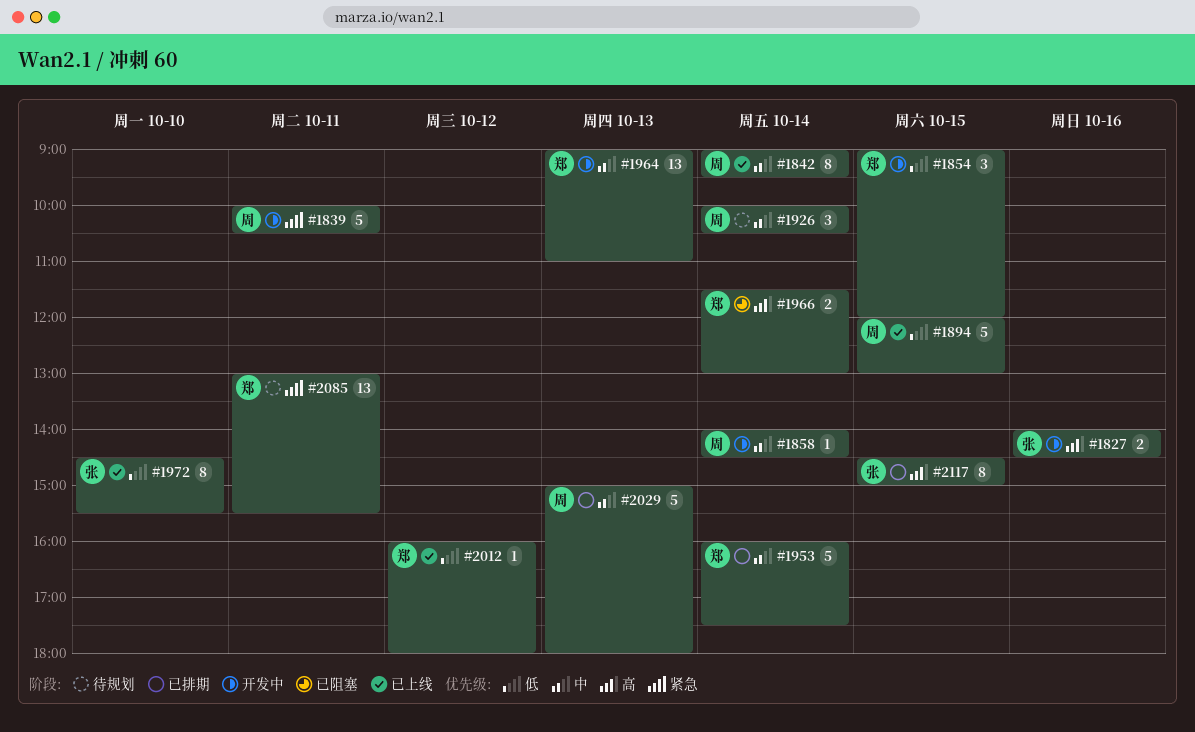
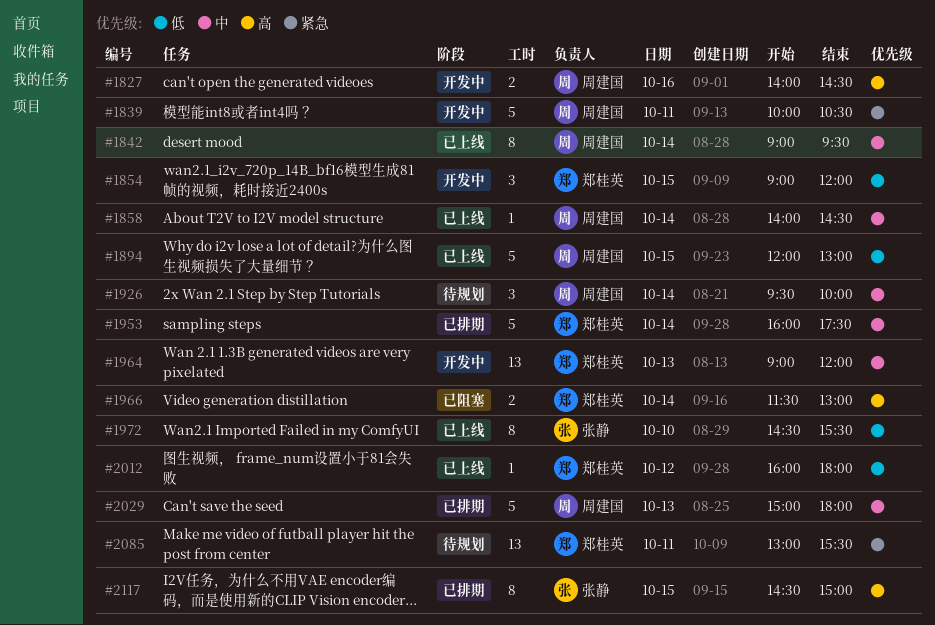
#1827, owner: 张静 -> 周建国
#1858, status: 开发中 -> 已上线
#1926, begins: 10:00 -> 09:30
#1926, ends: 10:30 -> 10:00
#1964, ends: 11:00 -> 12:00

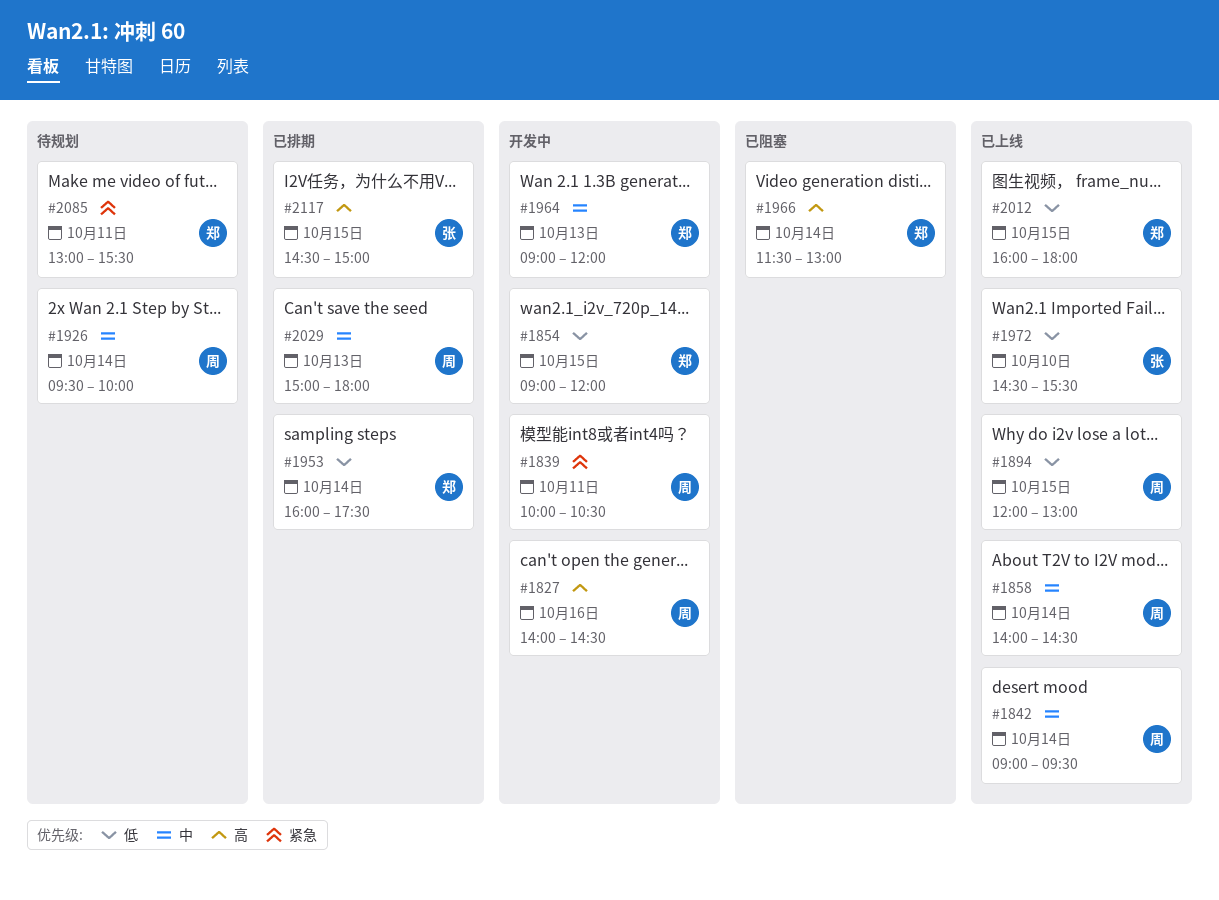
#1953, priority: 中 -> 低
#2012, day: Oct 12 -> Oct 15

